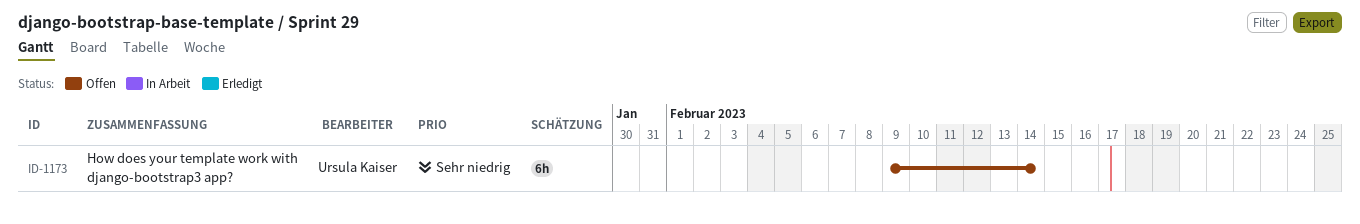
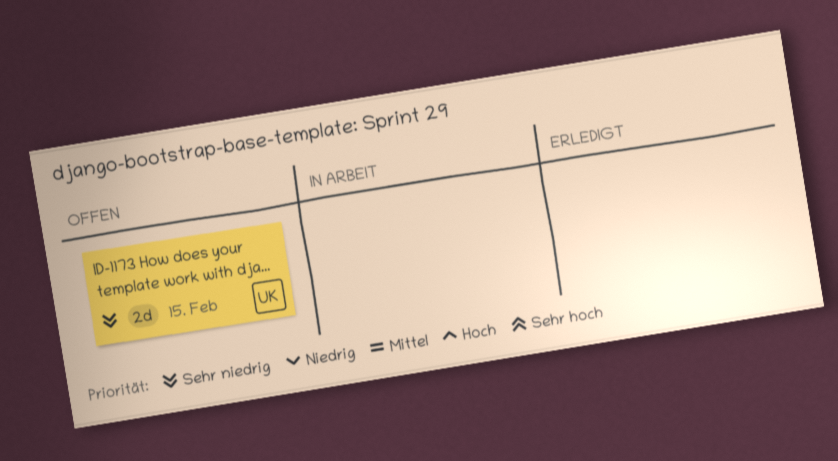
ID-1173, estimate: 6h -> 2d
ID-1173, due: Feb 14 -> Feb 15

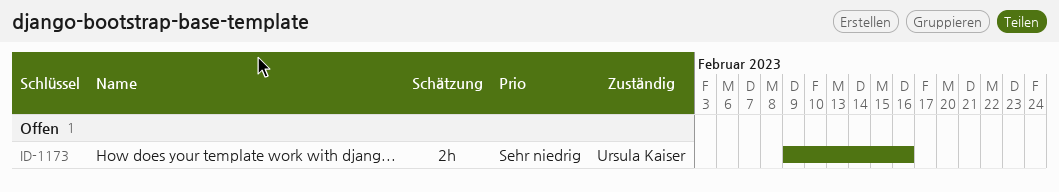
ID-1173, estimate: 2d -> 2h
ID-1173, due: Feb 15 -> Feb 16

